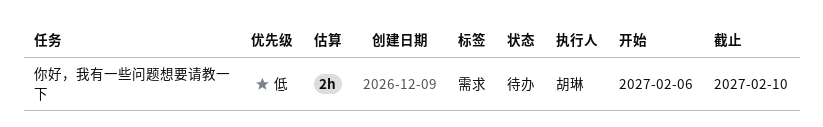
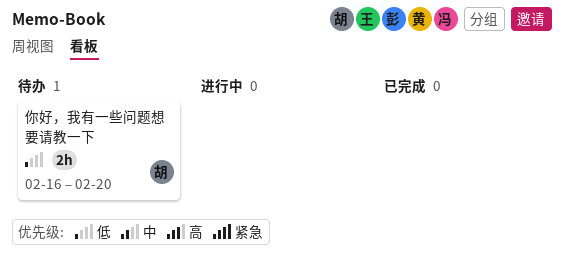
你好，我有一些问题想要请教一下, start: Feb 6 -> Feb 16
你好，我有一些问题想要请教一下, due: Feb 10 -> Feb 20

